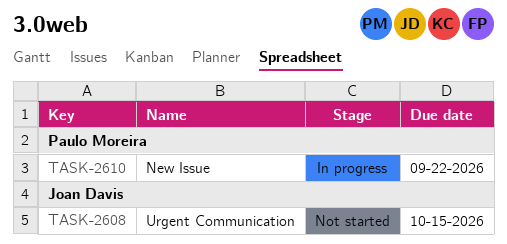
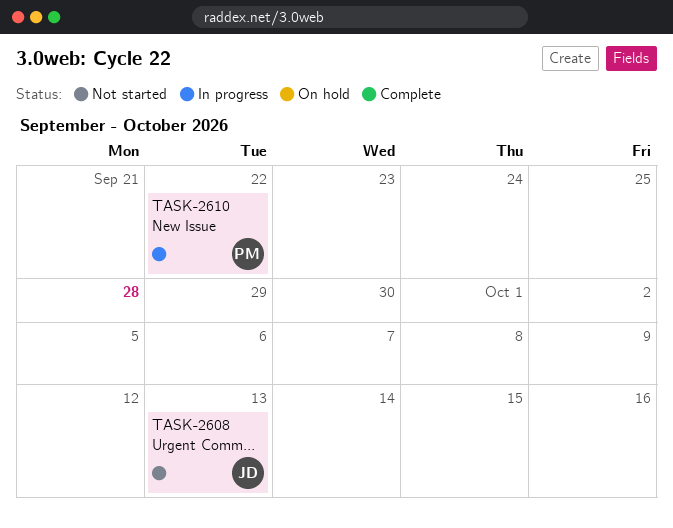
TASK-2608, due: Oct 15 -> Oct 13

